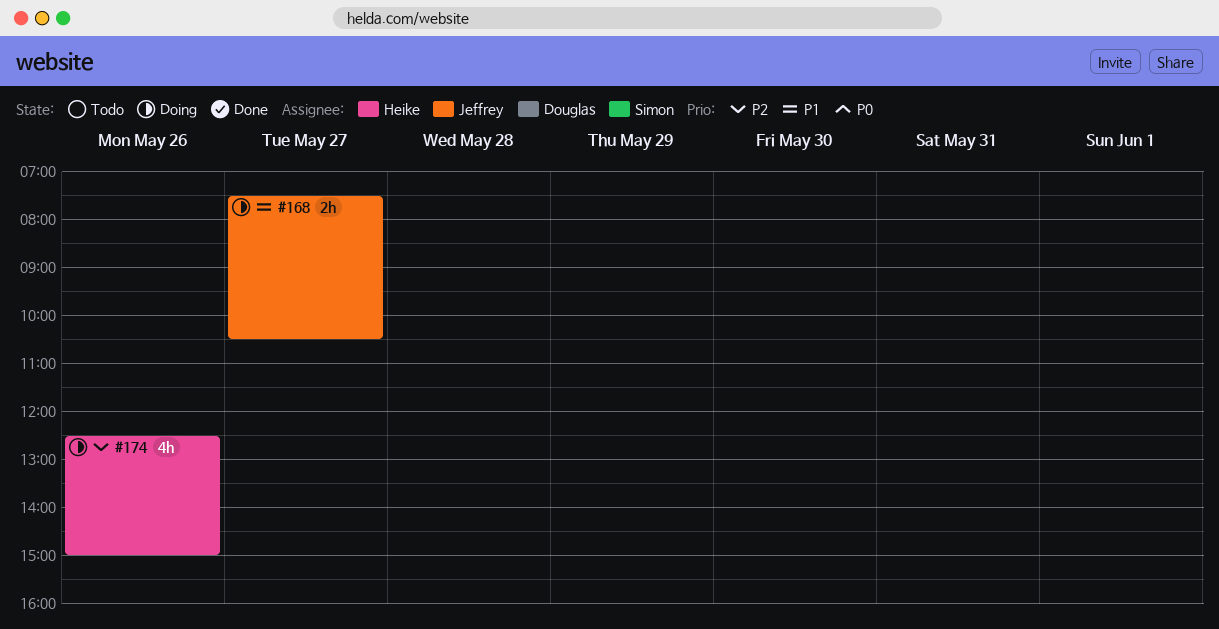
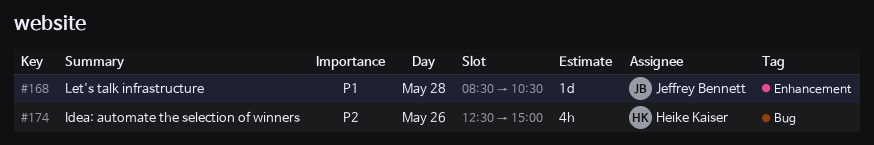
#168, estimate: 2h -> 1d
#168, day: May 27 -> May 28
#168, begins: 07:30 -> 08:30

